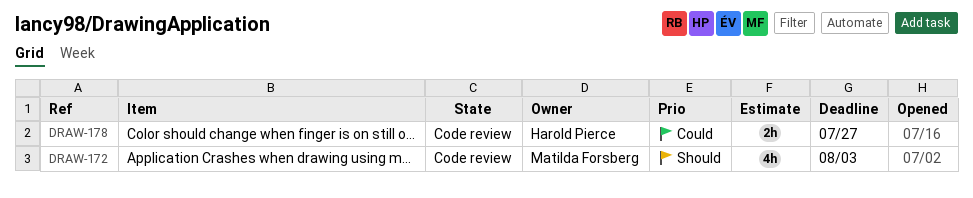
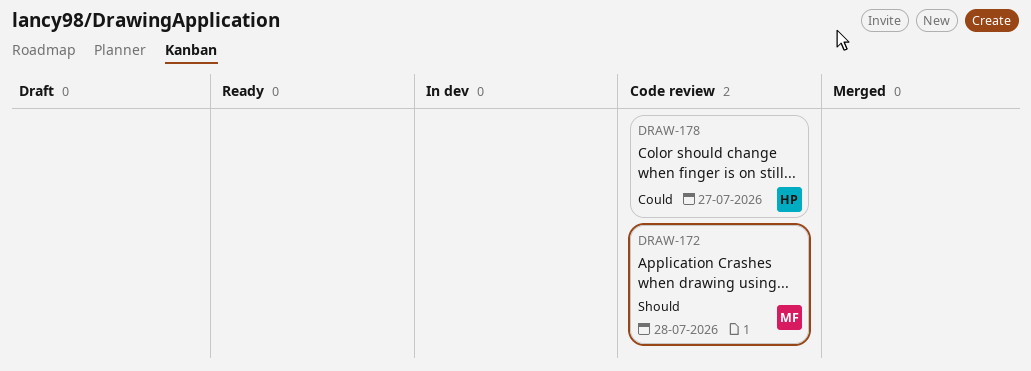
DRAW-172, due: Aug 3 -> Jul 28

